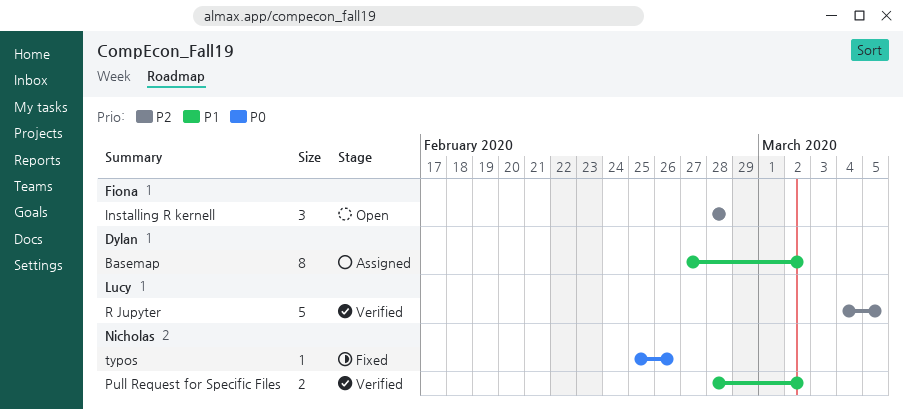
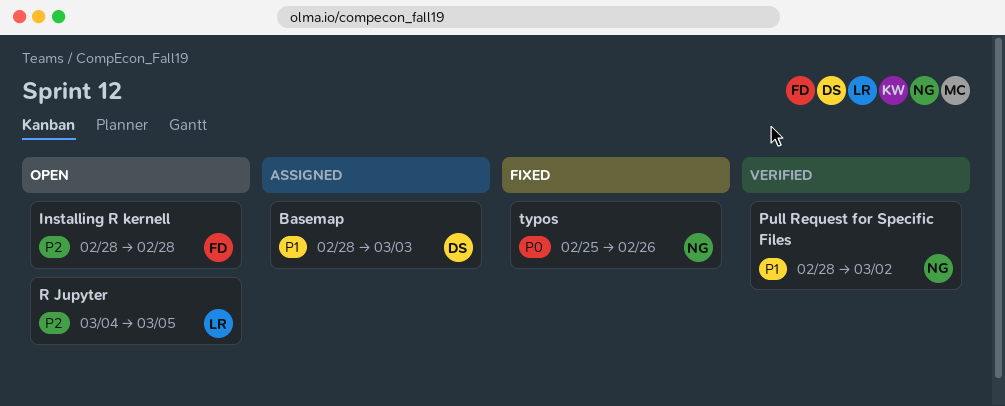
Basemap, start: Feb 27 -> Feb 28
Basemap, due: Mar 2 -> Mar 3
R Jupyter, status: Verified -> Open

